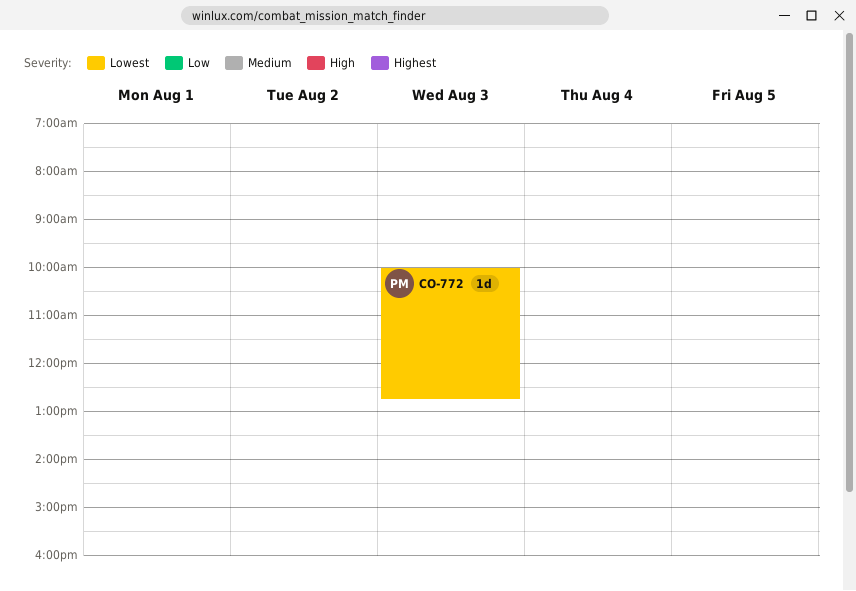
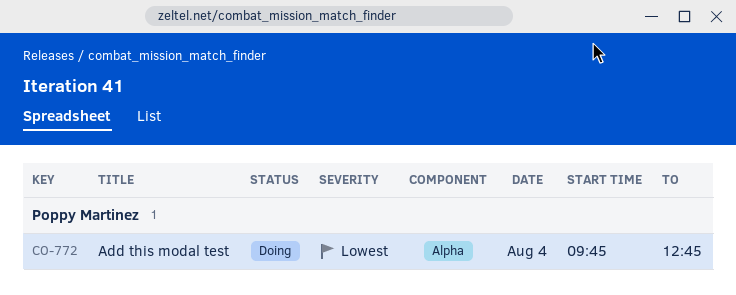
CO-772, day: Aug 3 -> Aug 4
CO-772, begins: 10:00 -> 09:45

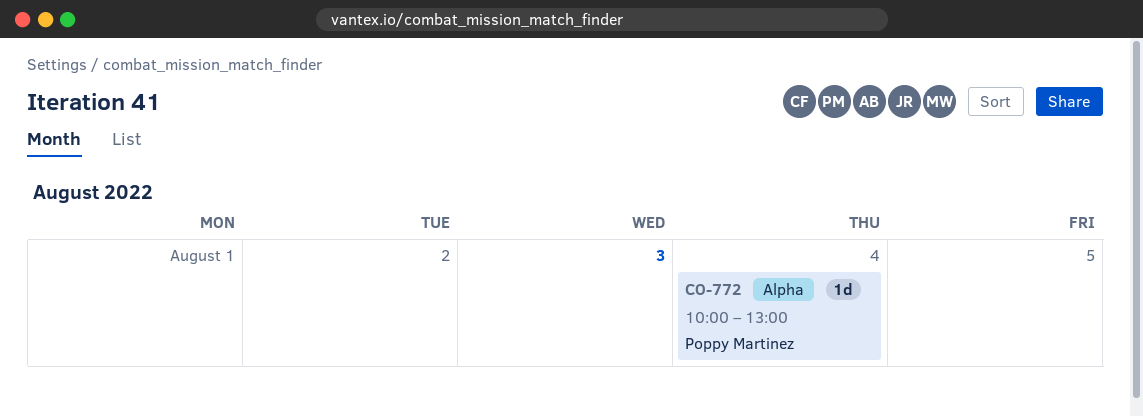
CO-772, begins: 09:45 -> 10:00
CO-772, ends: 12:45 -> 13:00

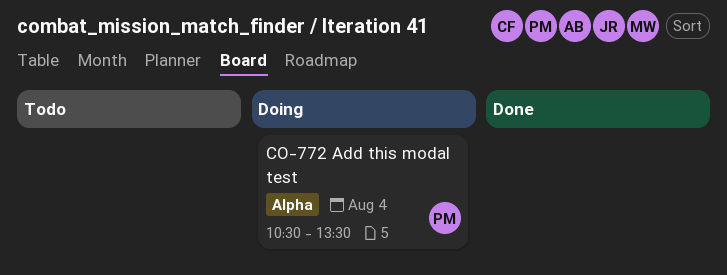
CO-772, begins: 10:00 -> 10:30
CO-772, ends: 13:00 -> 13:30

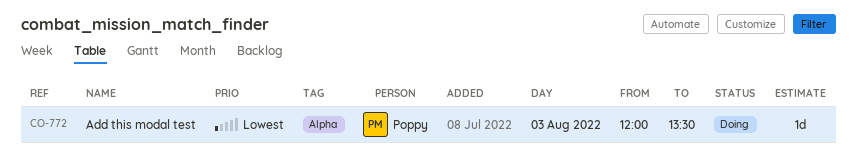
CO-772, day: Aug 4 -> Aug 3
CO-772, begins: 10:30 -> 12:00

